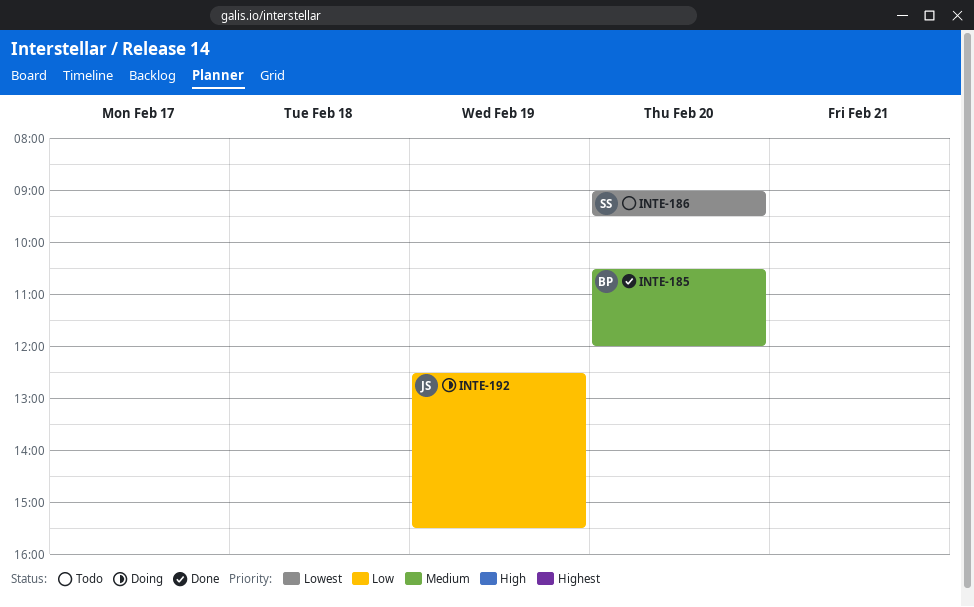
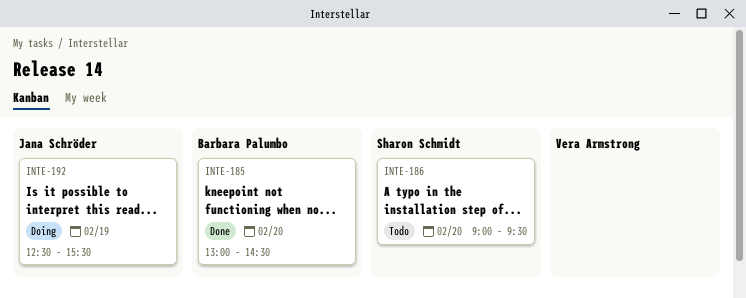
INTE-185, begins: 10:30 -> 13:00
INTE-185, ends: 12:00 -> 14:30

